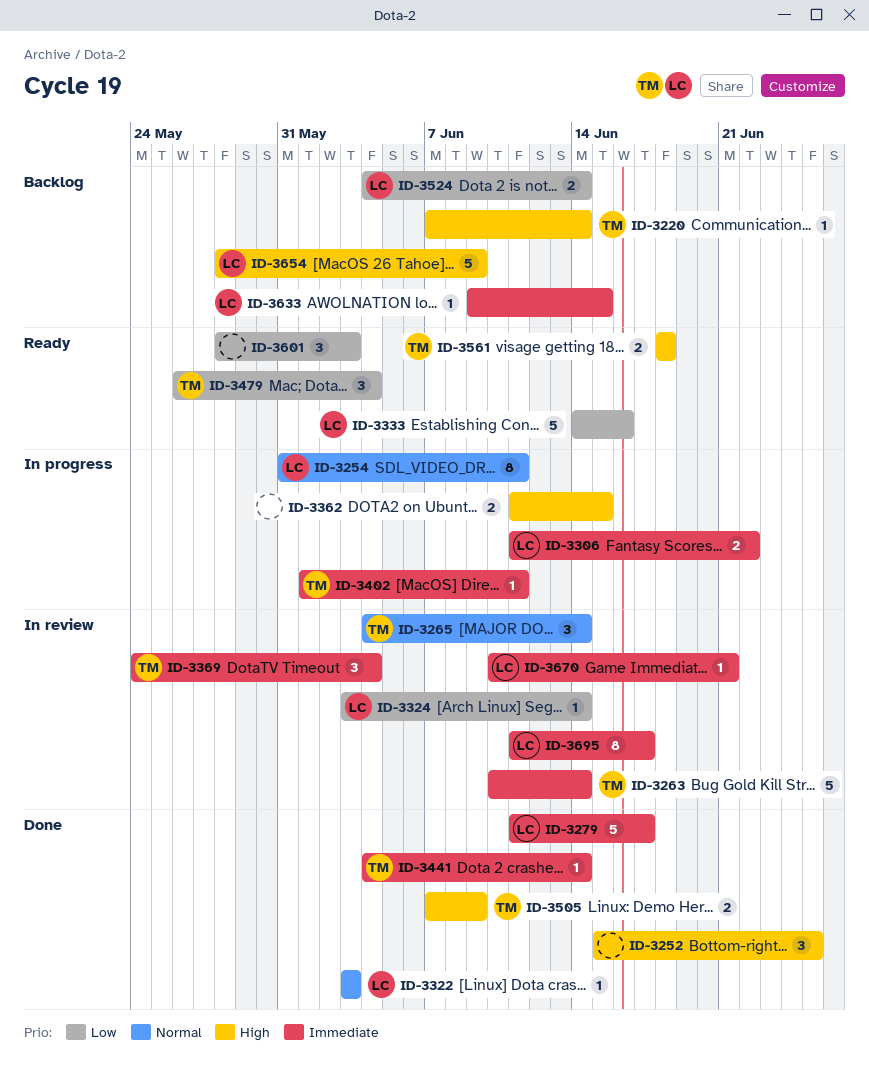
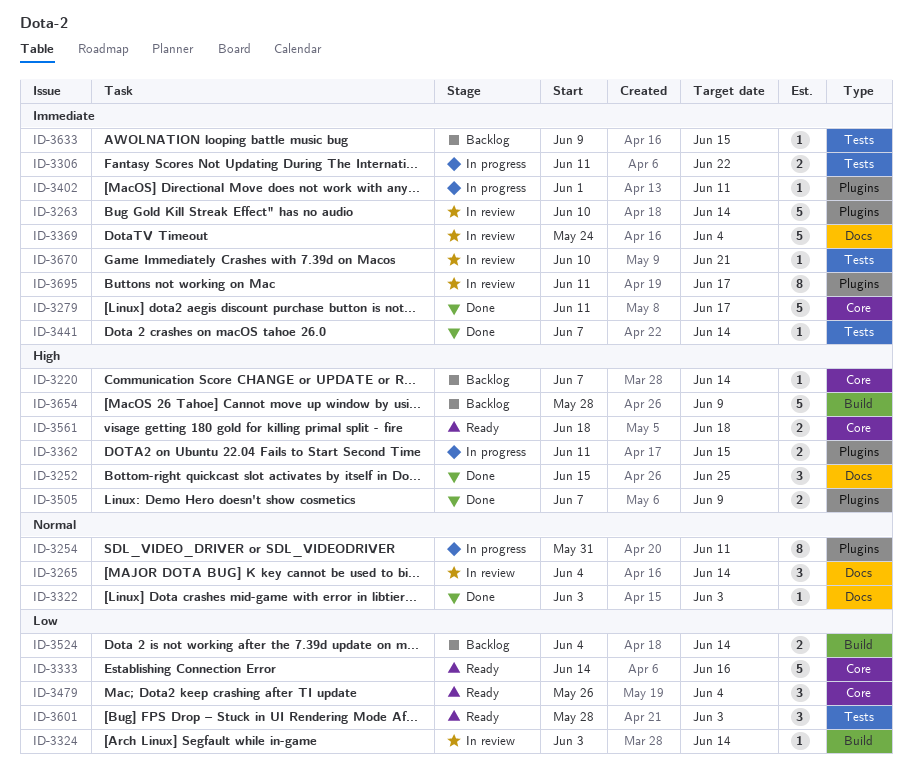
ID-3369, estimate: 3 -> 5
ID-3441, start: Jun 4 -> Jun 7

